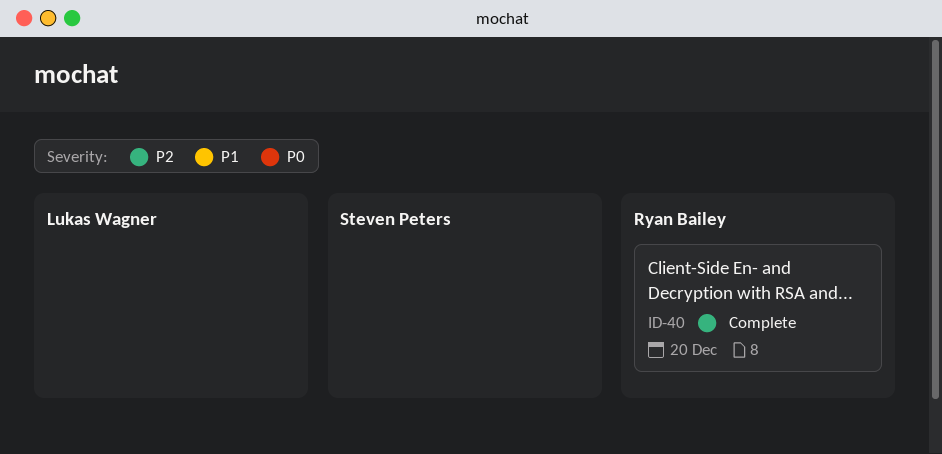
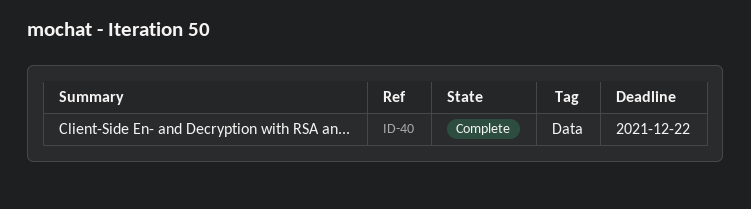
ID-40, due: Dec 20 -> Dec 22

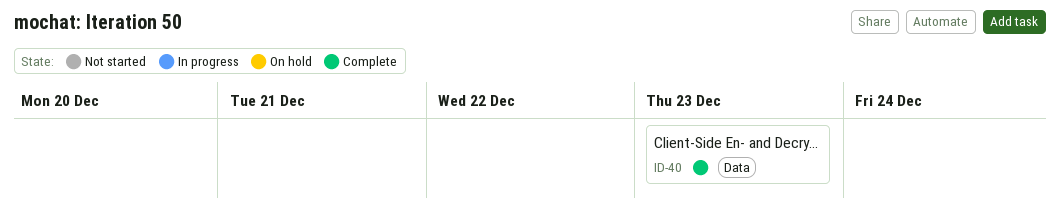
ID-40, due: Dec 22 -> Dec 23

